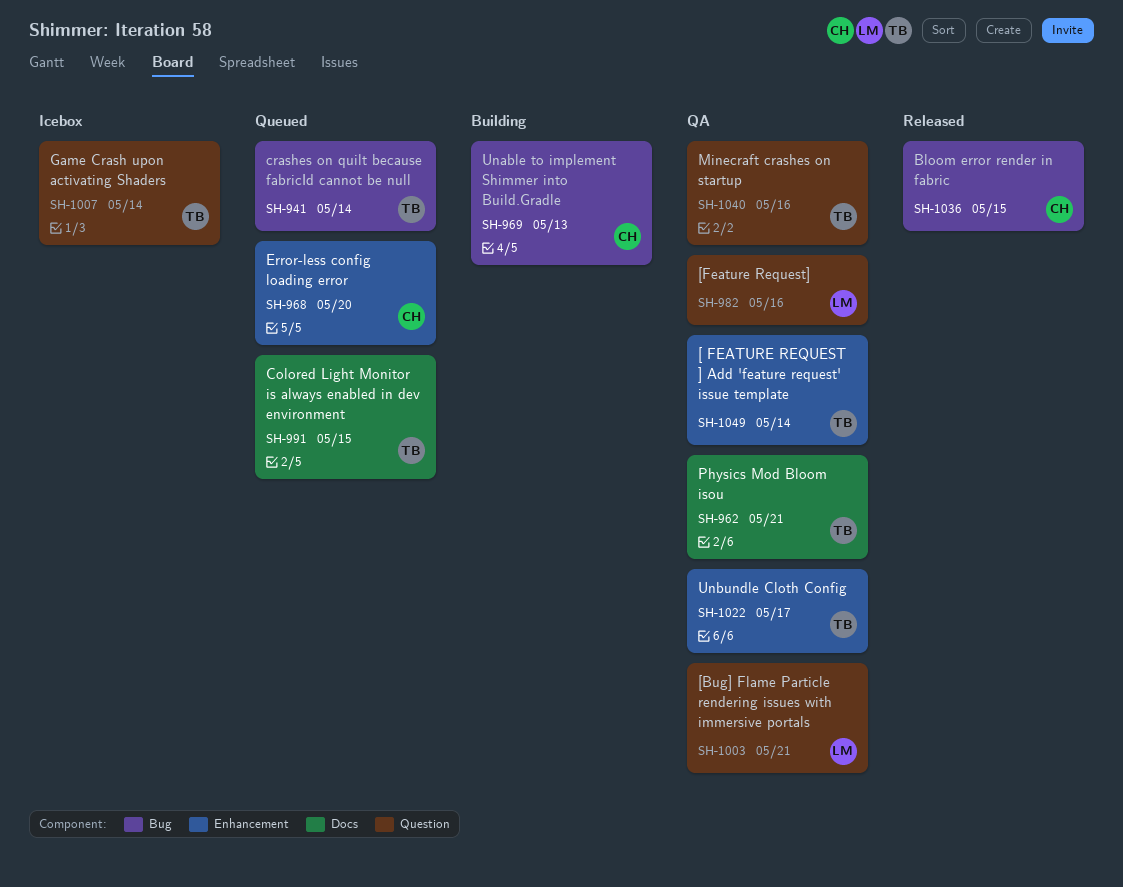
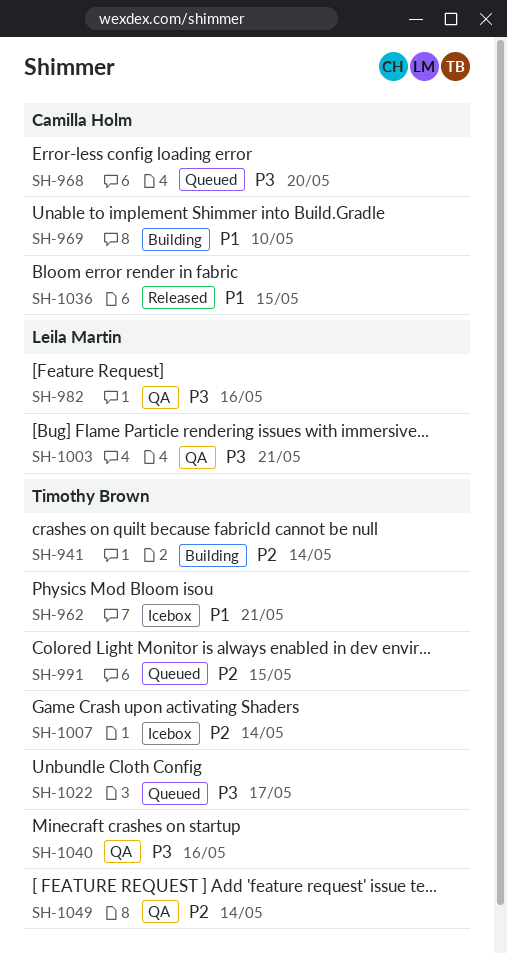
SH-941, status: Queued -> Building
SH-962, status: QA -> Icebox
SH-969, due: May 13 -> May 10
SH-1022, status: QA -> Queued

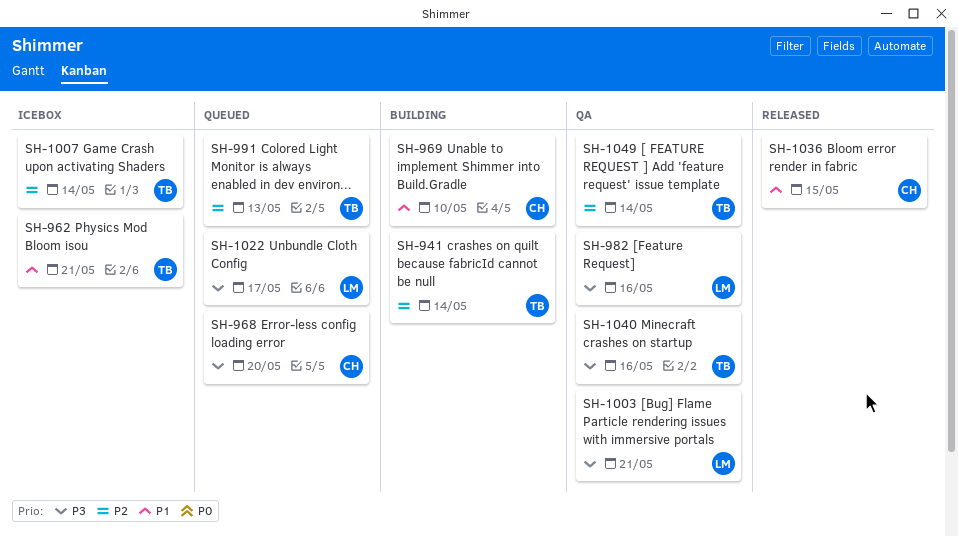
SH-991, due: May 15 -> May 13
SH-1022, owner: Timothy Brown -> Leila Martin

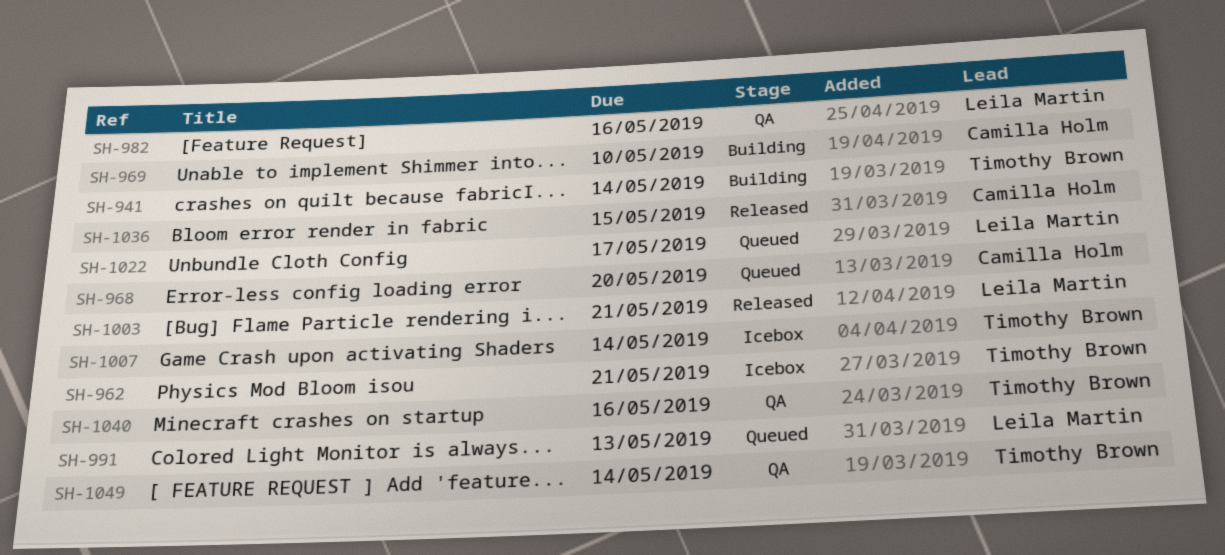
SH-991, owner: Timothy Brown -> Leila Martin
SH-1003, status: QA -> Released

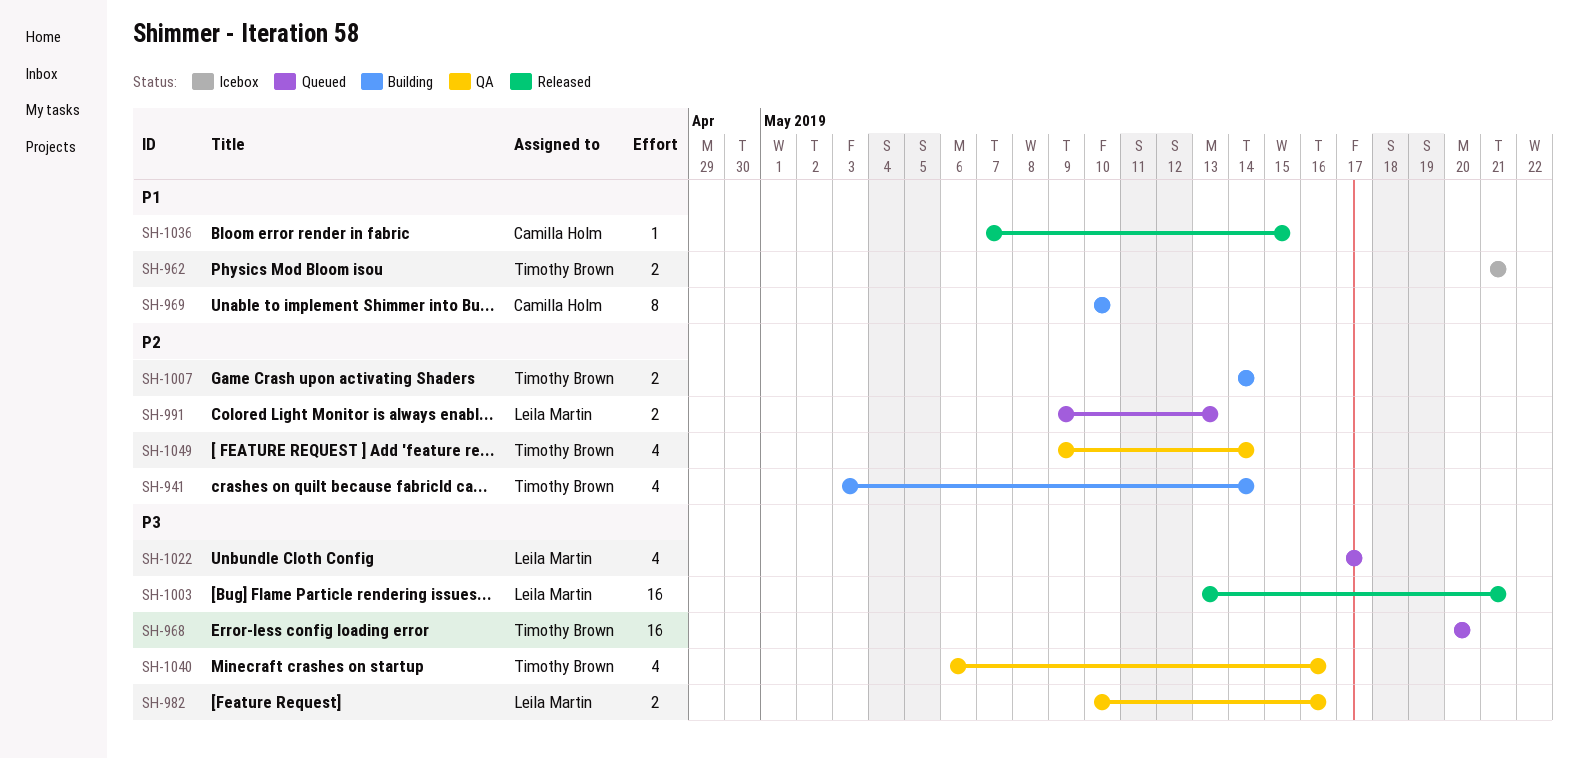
SH-968, owner: Camilla Holm -> Timothy Brown
SH-1007, status: Icebox -> Building

